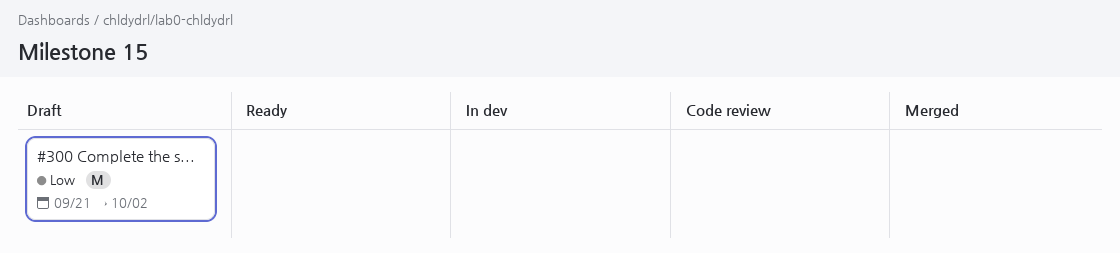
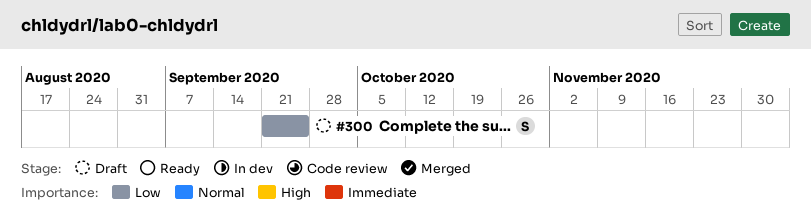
#300, estimate: M -> S
#300, due: Oct 2 -> Sep 25

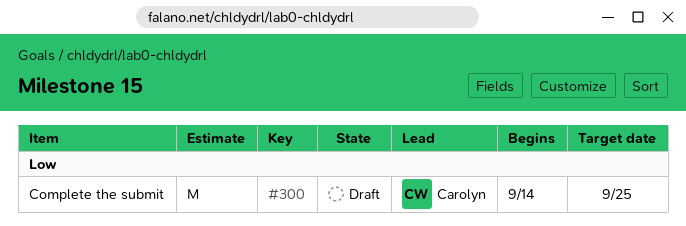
#300, estimate: S -> M
#300, start: Sep 21 -> Sep 14

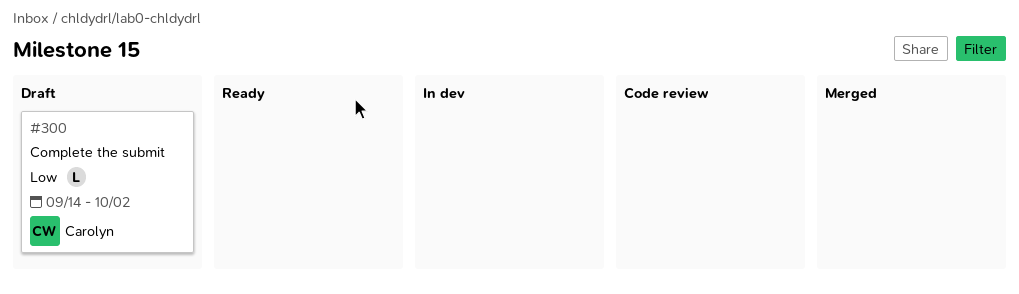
#300, estimate: M -> L
#300, due: Sep 25 -> Oct 2

